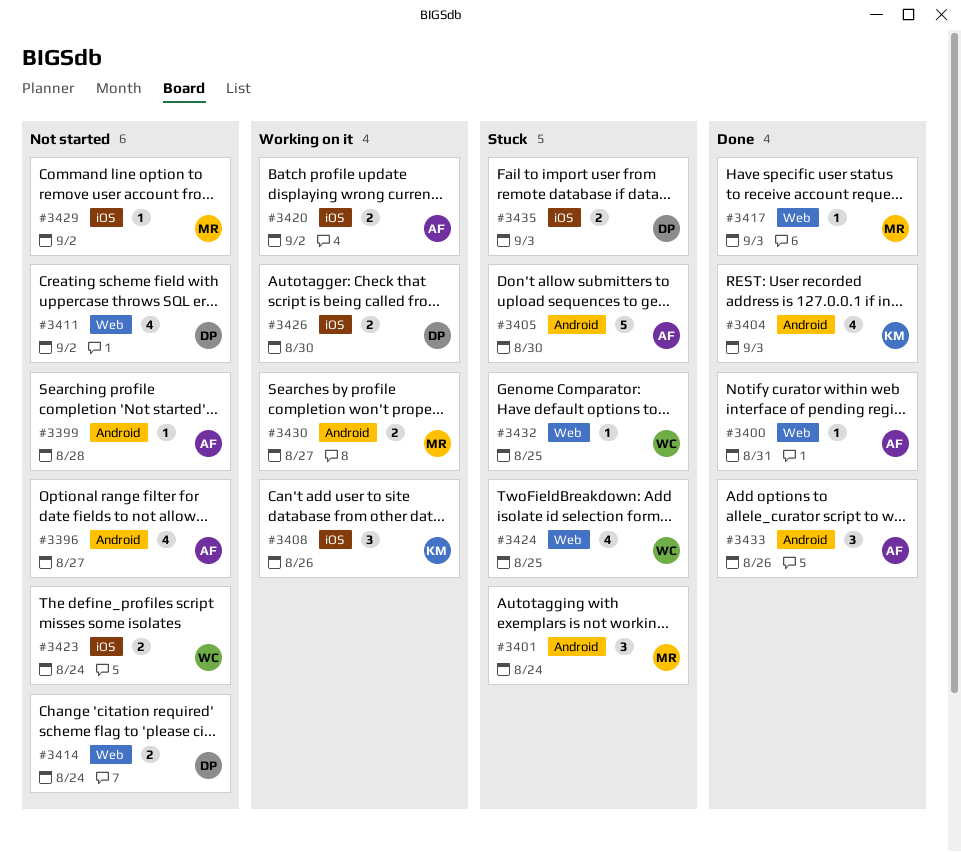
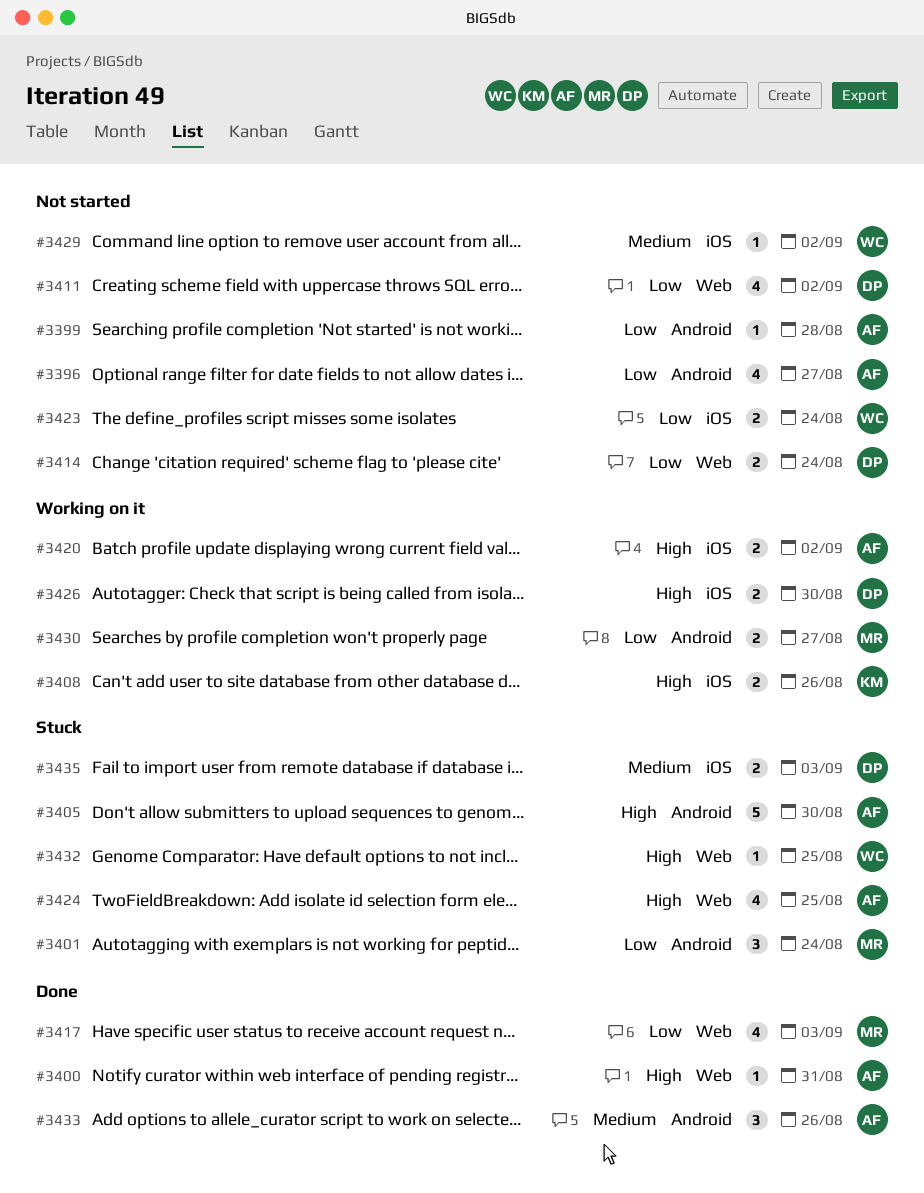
#3404: present -> none
#3408, estimate: 3 -> 2
#3417, estimate: 1 -> 4
#3424, owner: WC -> AF
#3429, owner: MR -> WC

